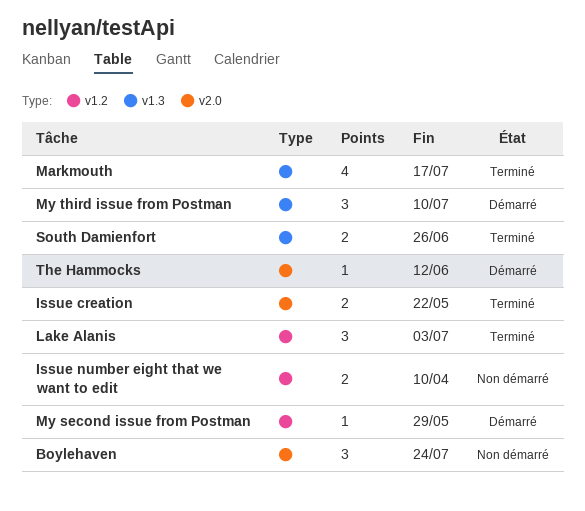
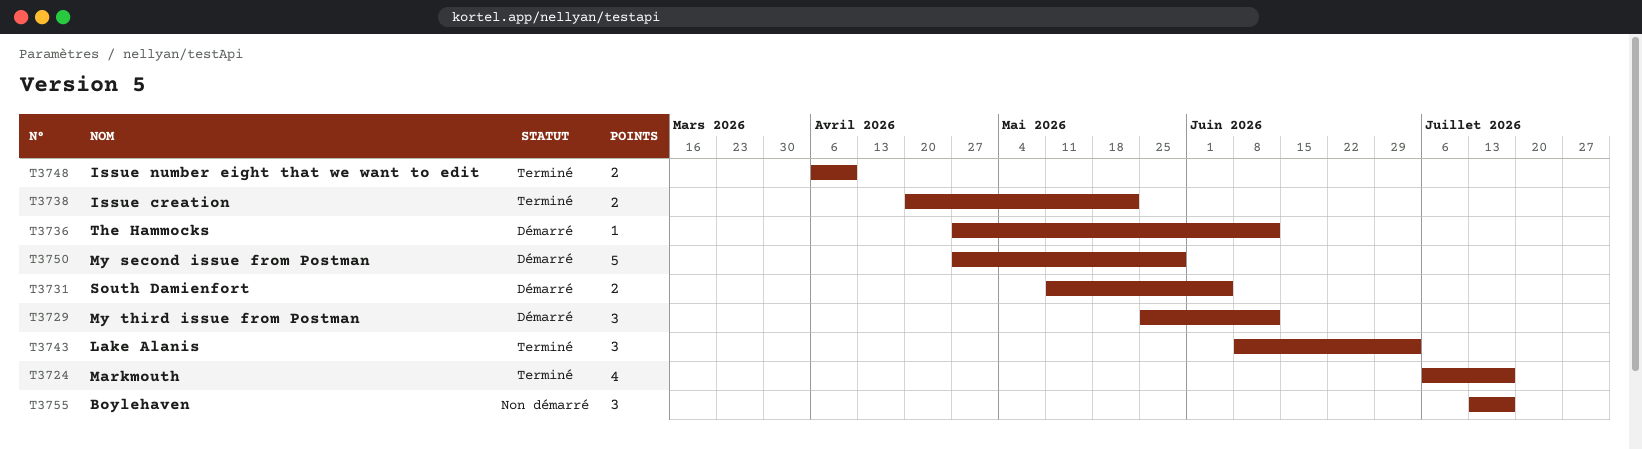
Boylehaven, due: Jul 24 -> Jul 17
Issue number eight that we want to edit, status: Non démarré -> Terminé
My second issue from Postman, estimate: 1 -> 5
My third issue from Postman, due: Jul 10 -> Jun 12
South Damienfort, status: Terminé -> Démarré
South Damienfort, due: Jun 26 -> Jun 5

